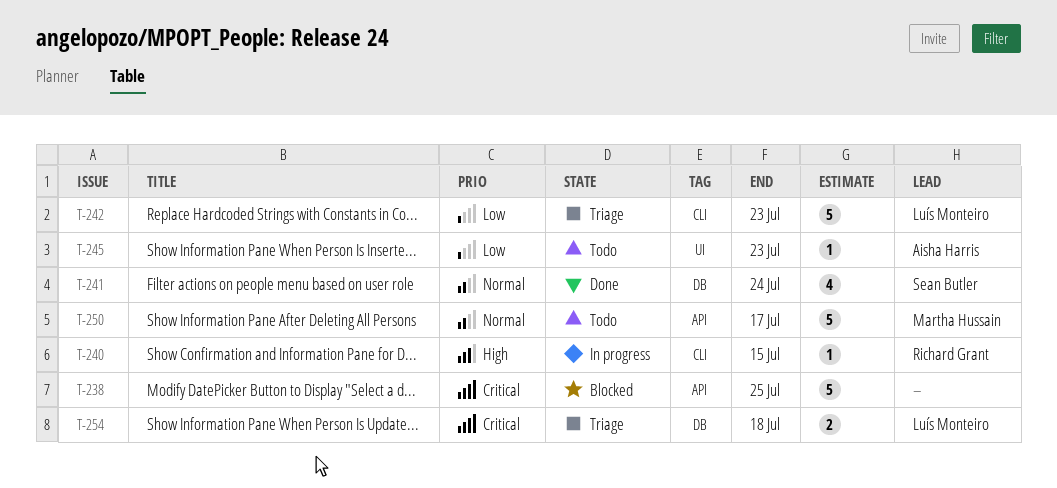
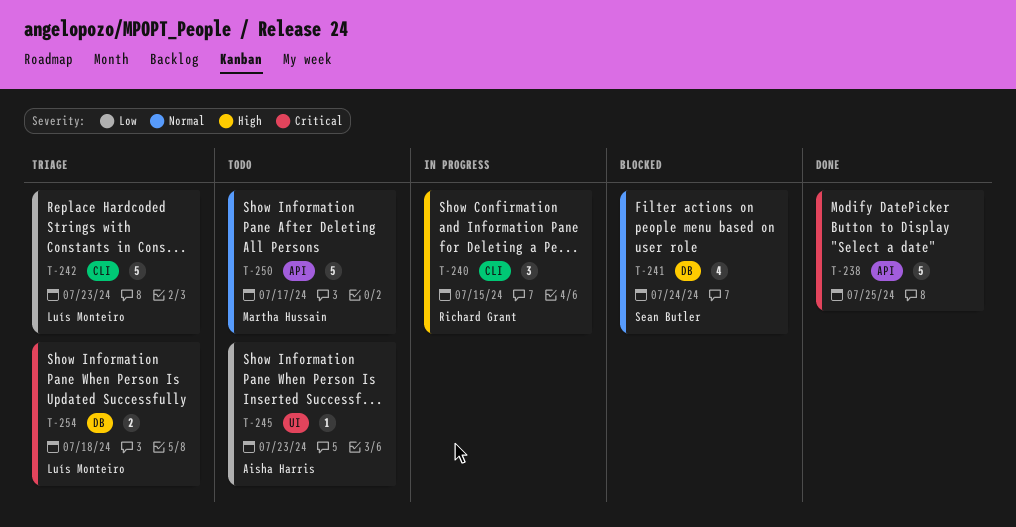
T-238, status: Blocked -> Done
T-240, estimate: 1 -> 3
T-241, status: Done -> Blocked

